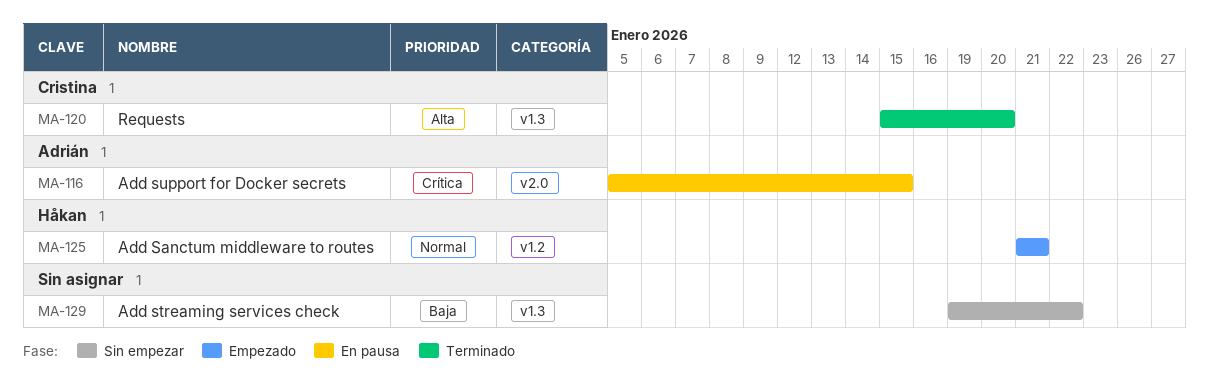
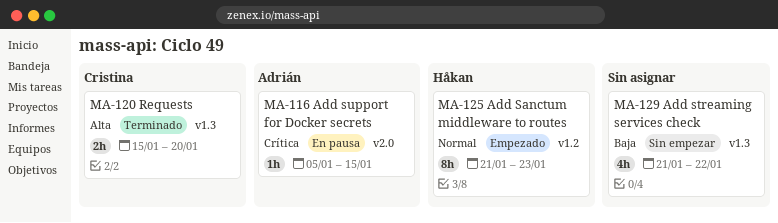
MA-125, due: Jan 21 -> Jan 23
MA-129, start: Jan 19 -> Jan 21

